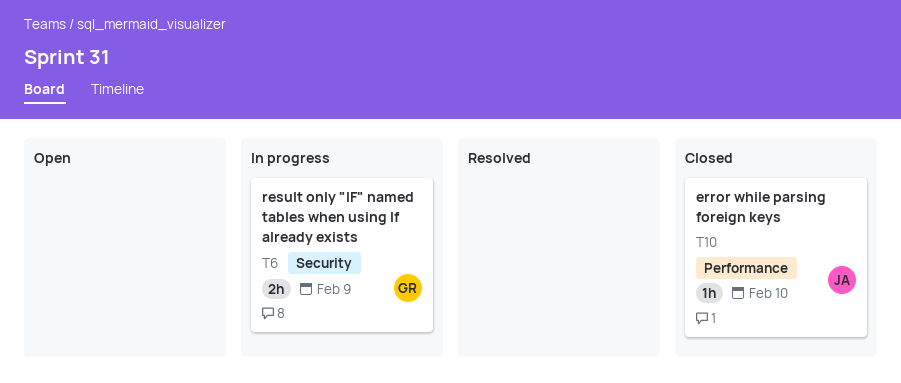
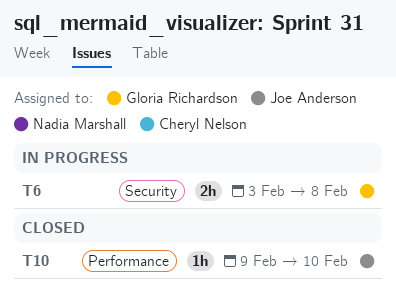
T6, due: Feb 9 -> Feb 8

